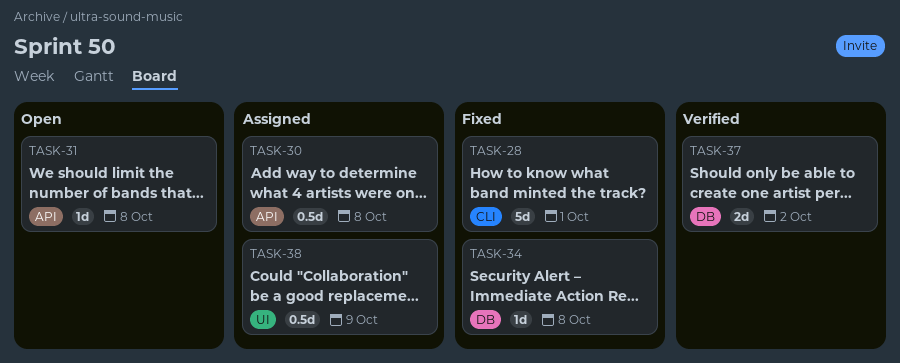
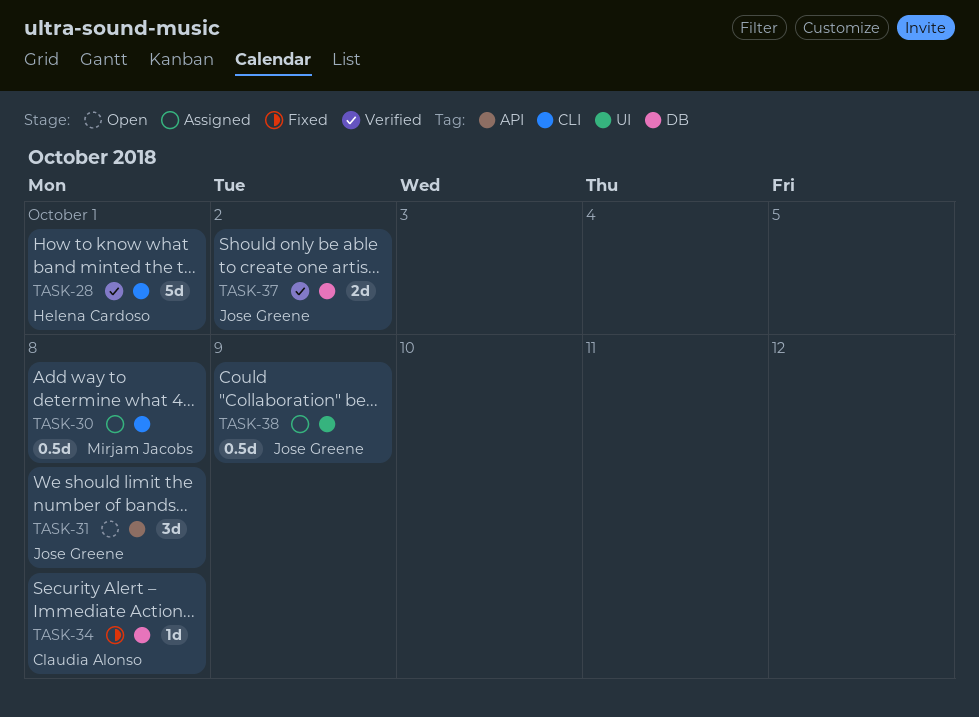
TASK-28, status: Fixed -> Verified
TASK-30, label: API -> CLI
TASK-31, estimate: 1d -> 3d

